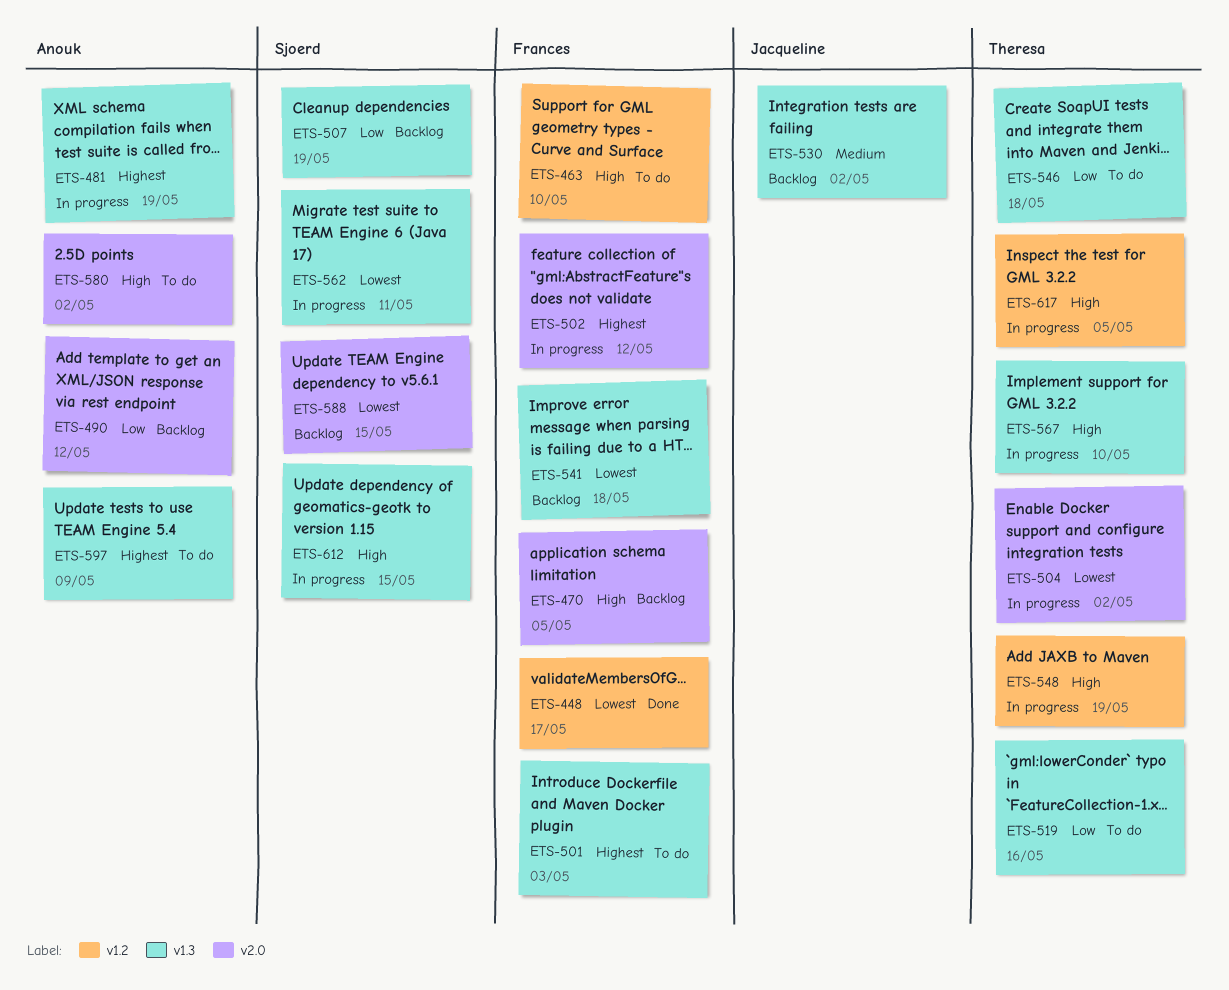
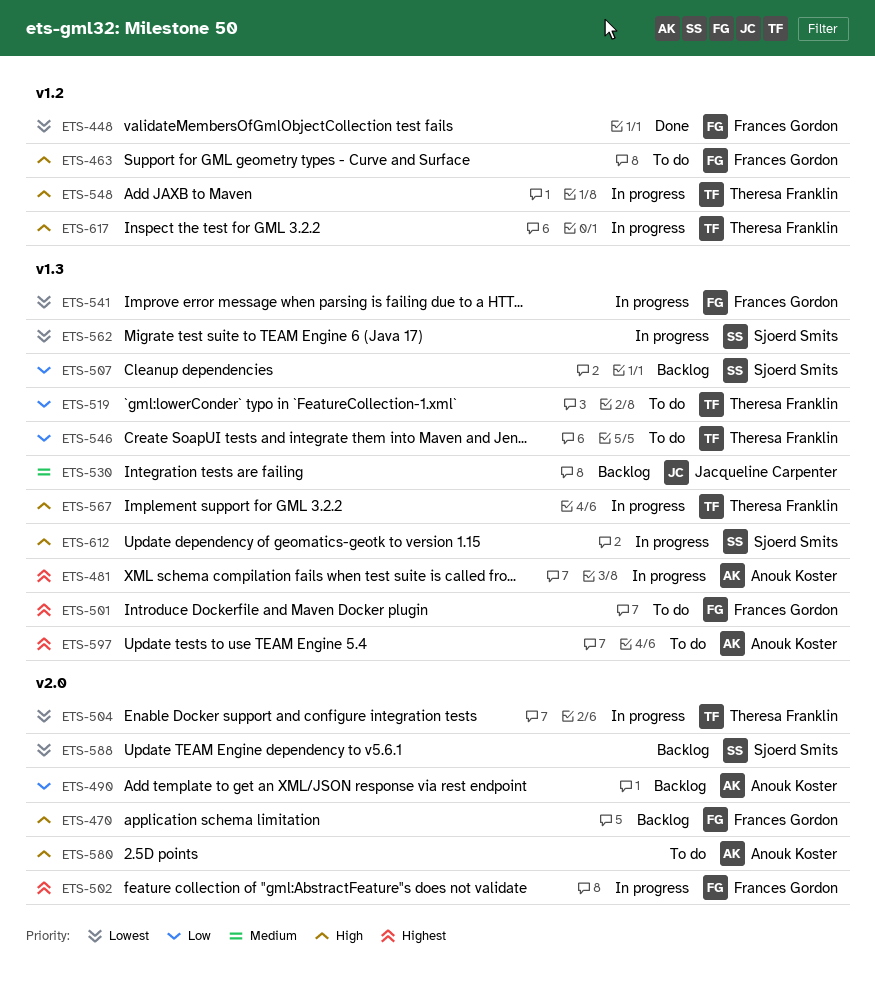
ETS-541, status: Backlog -> In progress

